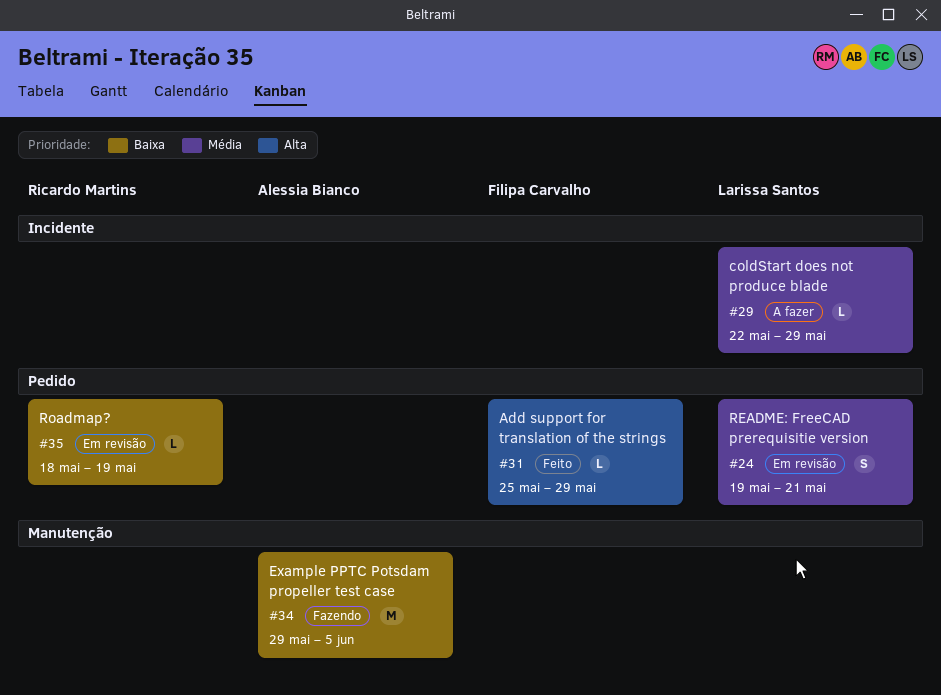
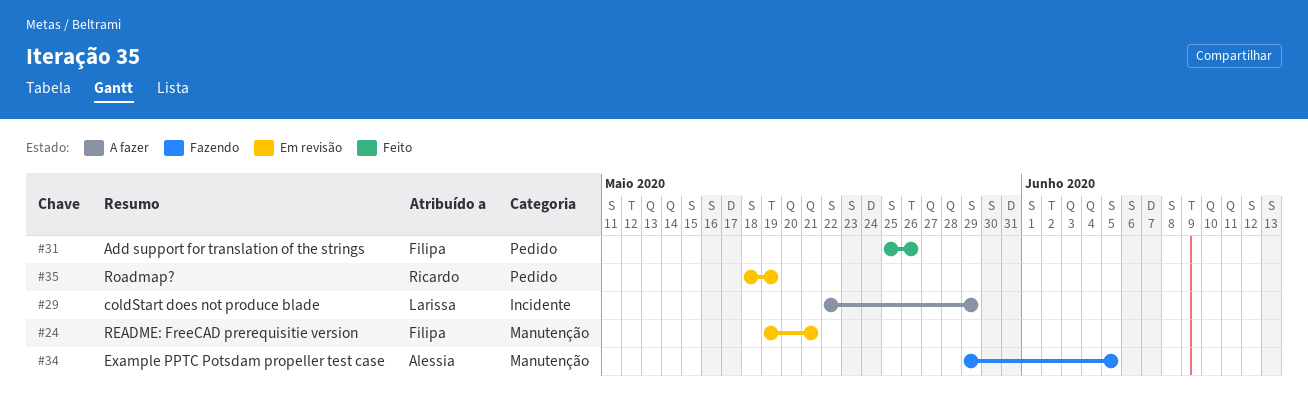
#24, owner: Larissa Santos -> Filipa Carvalho
#24, label: Pedido -> Manutenção
#31, due: May 29 -> May 26

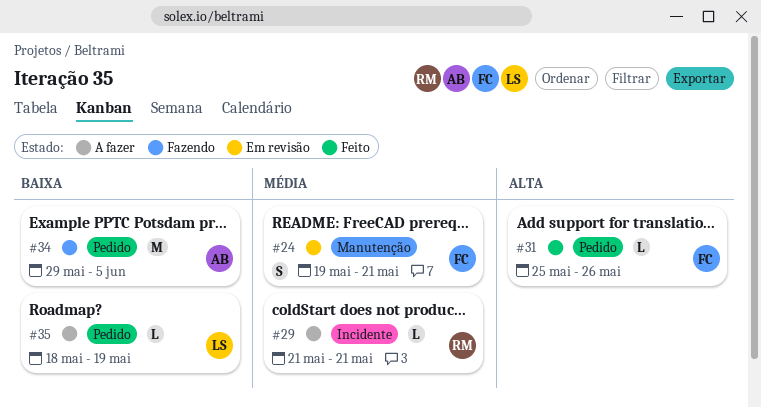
#29, owner: Larissa -> Ricardo
#29, start: May 22 -> May 21
#29, due: May 29 -> May 21
#34, label: Manutenção -> Pedido
#35, status: Em revisão -> A fazer
#35, owner: Ricardo -> Larissa

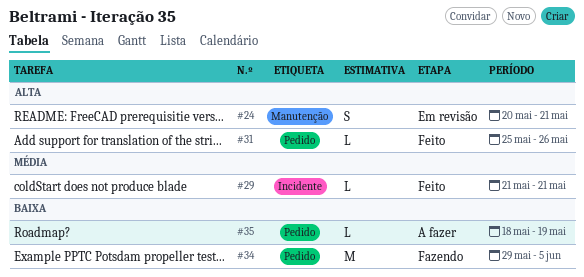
#24, priority: Média -> Alta
#24, start: May 19 -> May 20
#29, status: A fazer -> Feito

